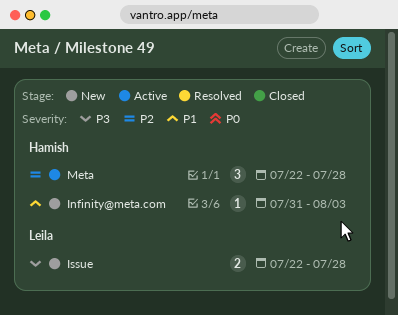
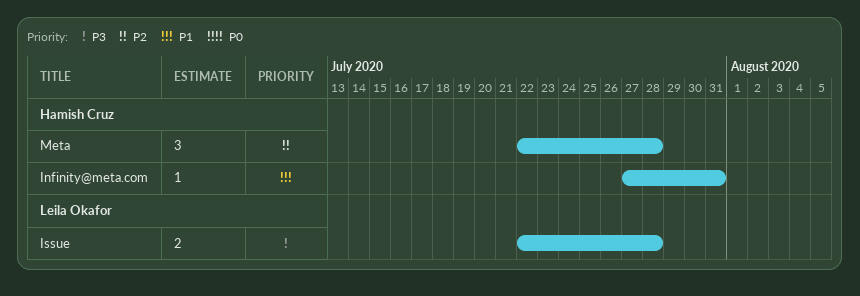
Infinity@meta.com, start: Jul 31 -> Jul 27
Infinity@meta.com, due: Aug 3 -> Jul 31

